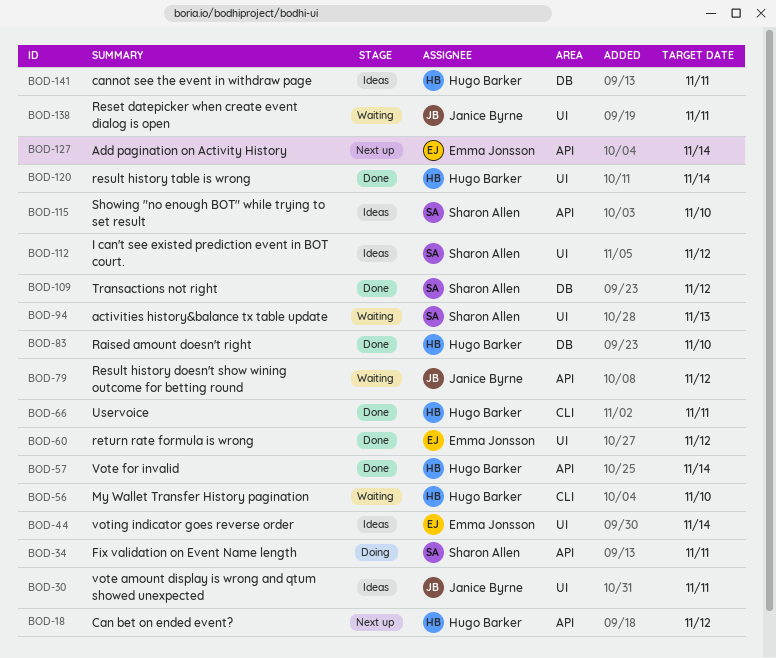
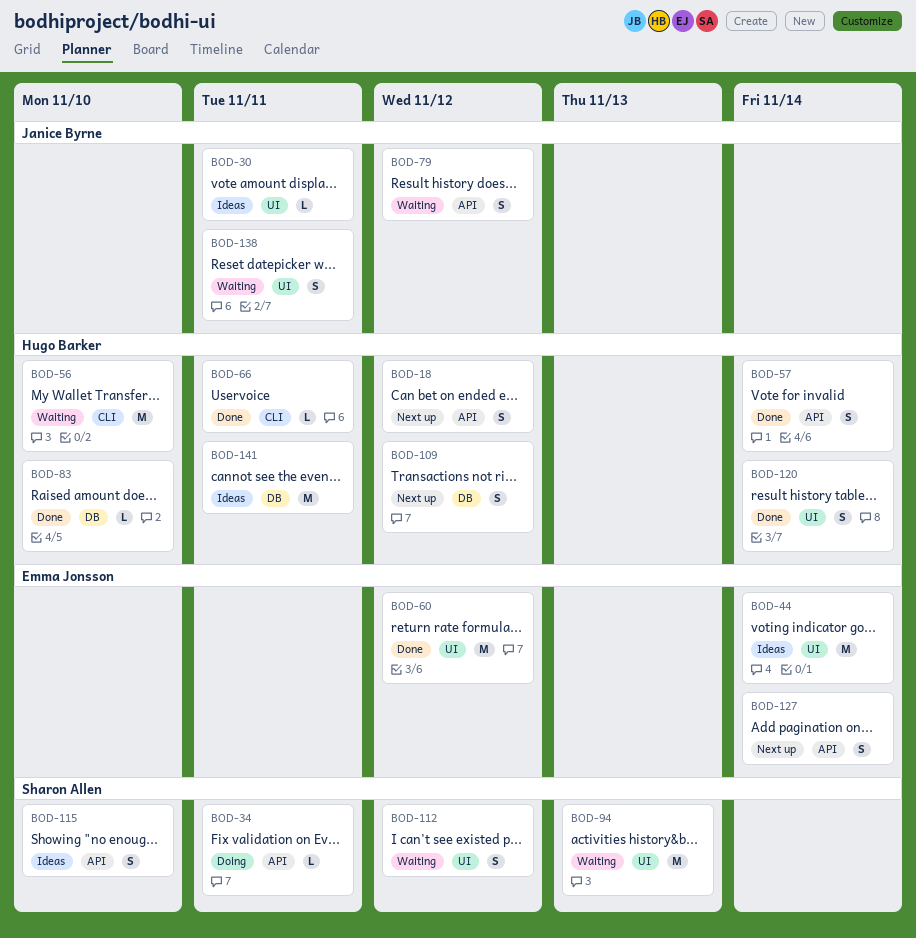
BOD-109, status: Done -> Next up
BOD-109, owner: Sharon Allen -> Hugo Barker
BOD-112, status: Ideas -> Waiting

